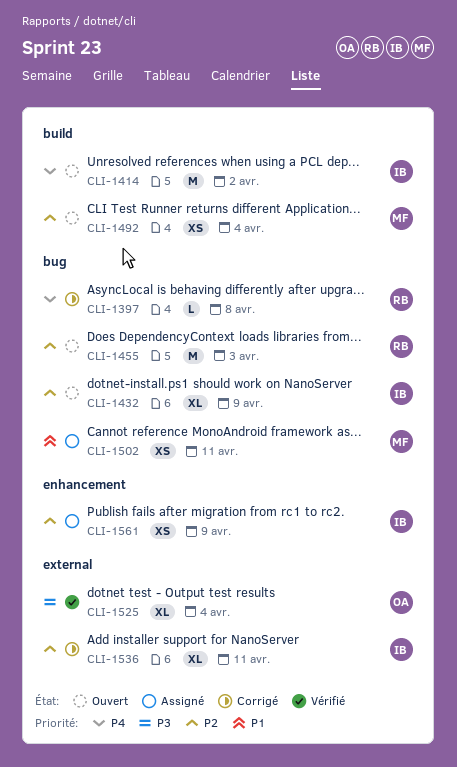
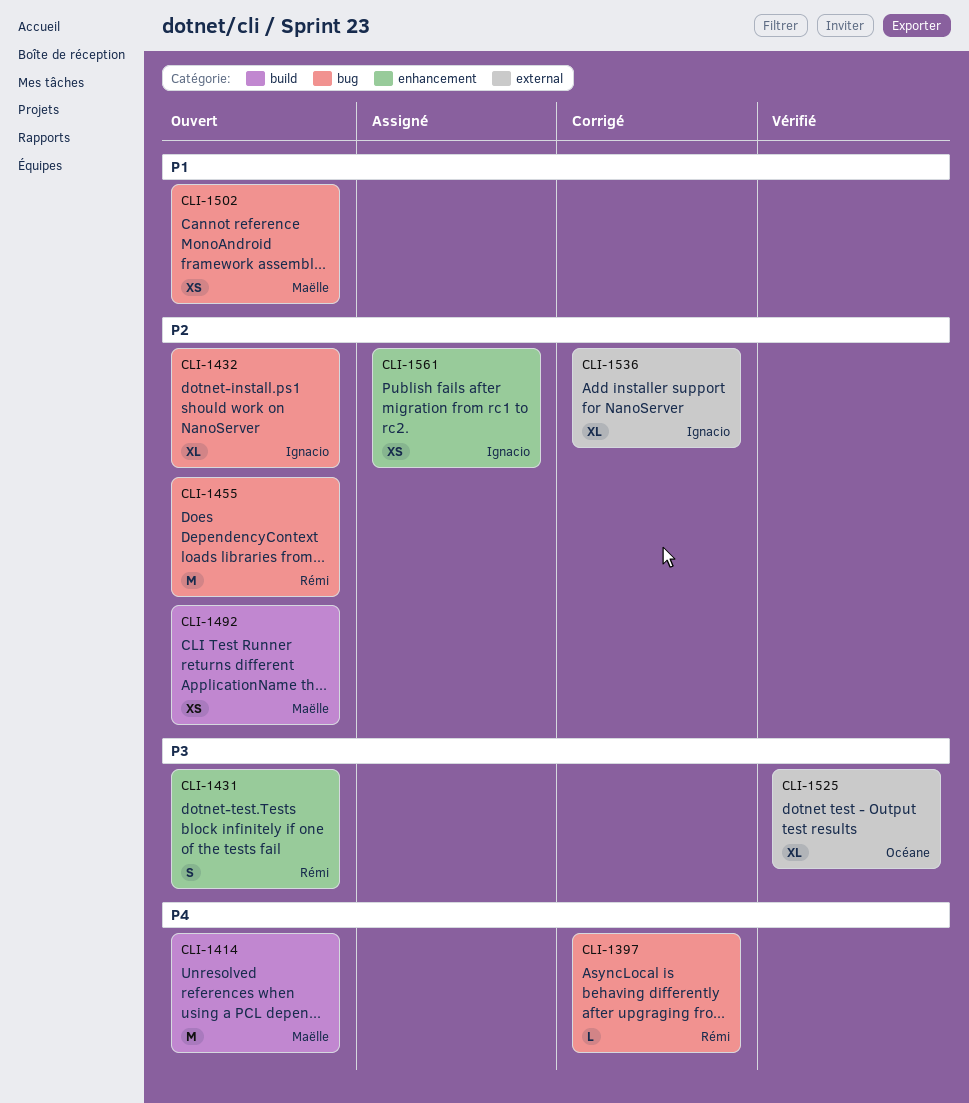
CLI-1414, owner: Ignacio -> Maëlle
CLI-1431: none -> present
CLI-1502, status: Assigné -> Ouvert

